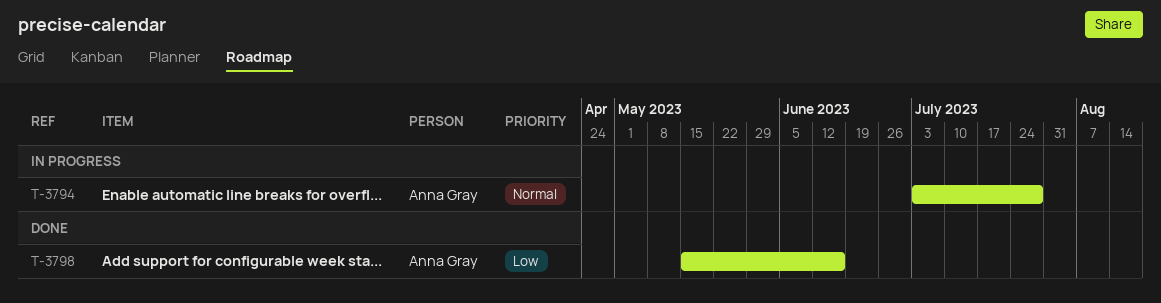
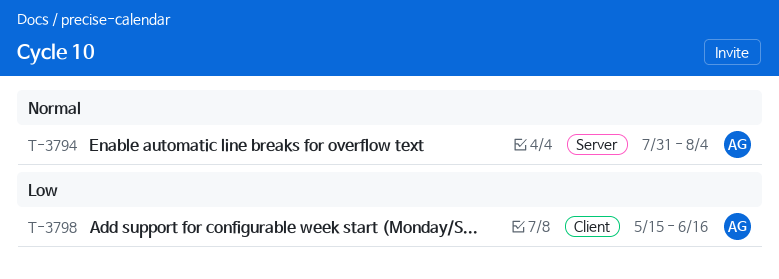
T-3794, start: Jul 3 -> Jul 31
T-3794, due: Jul 28 -> Aug 4

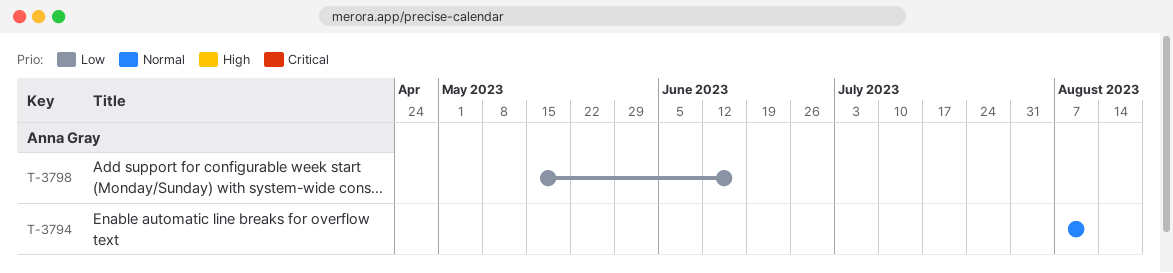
T-3794, start: Jul 31 -> Aug 7
T-3794, due: Aug 4 -> Aug 11

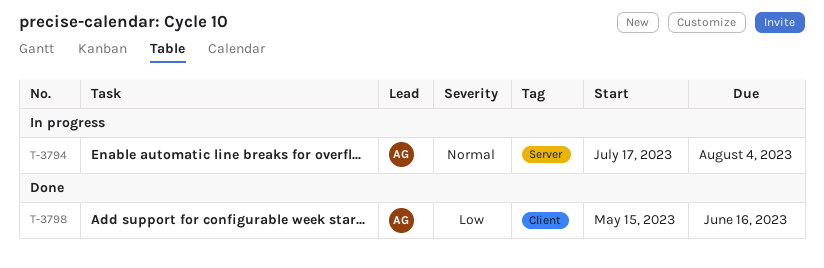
T-3794, start: Aug 7 -> Jul 17
T-3794, due: Aug 11 -> Aug 4

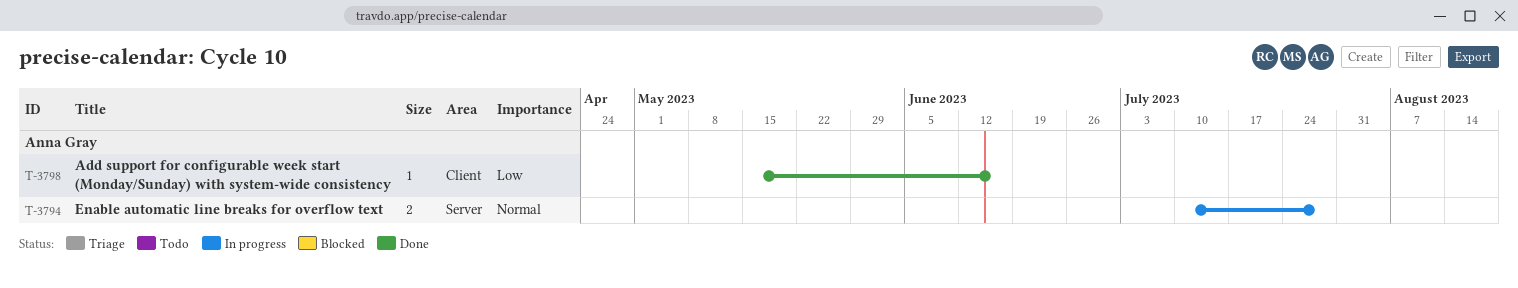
T-3794, start: Jul 17 -> Jul 10
T-3794, due: Aug 4 -> Jul 28

